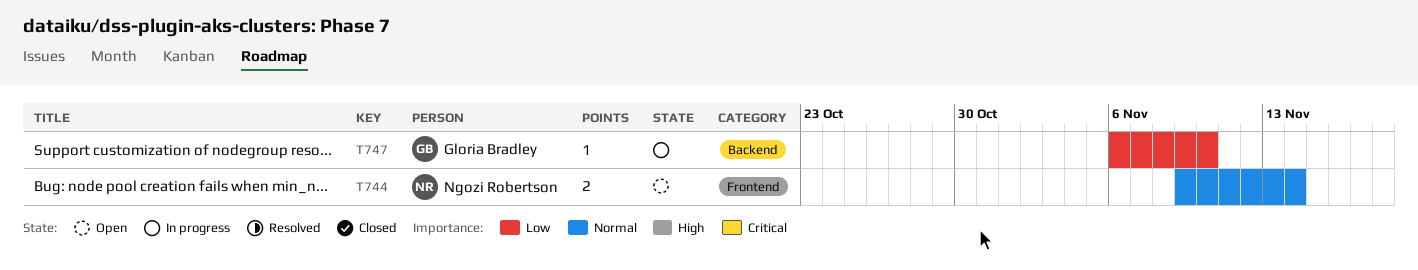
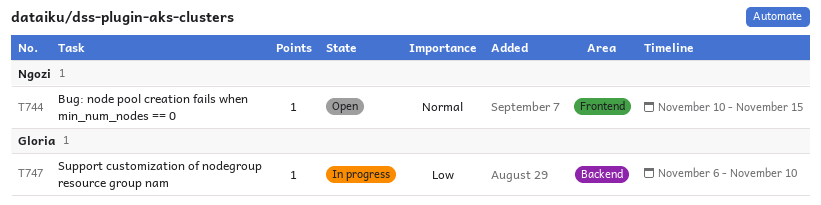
T744, estimate: 2 -> 1
T744, start: Nov 9 -> Nov 10
T744, due: Nov 14 -> Nov 15

